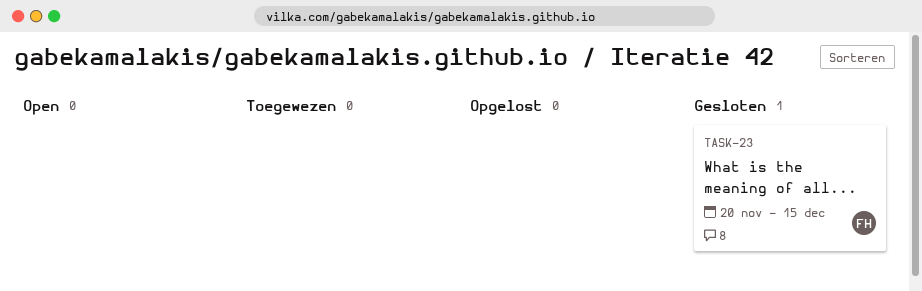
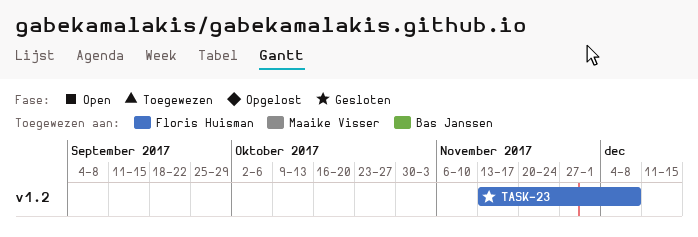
TASK-23, start: Nov 20 -> Nov 13
TASK-23, due: Dec 15 -> Dec 8

